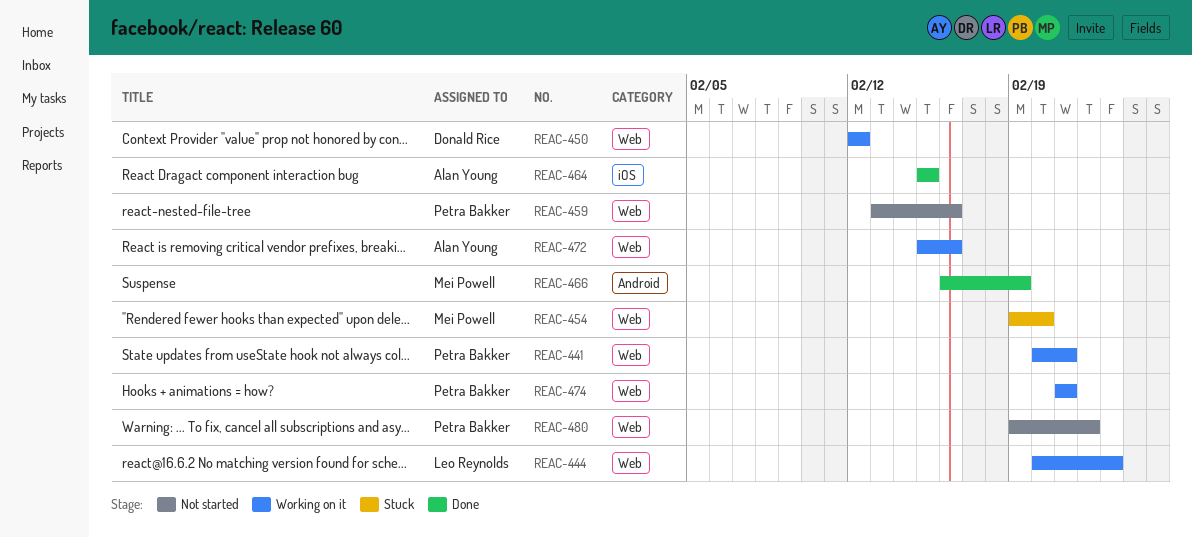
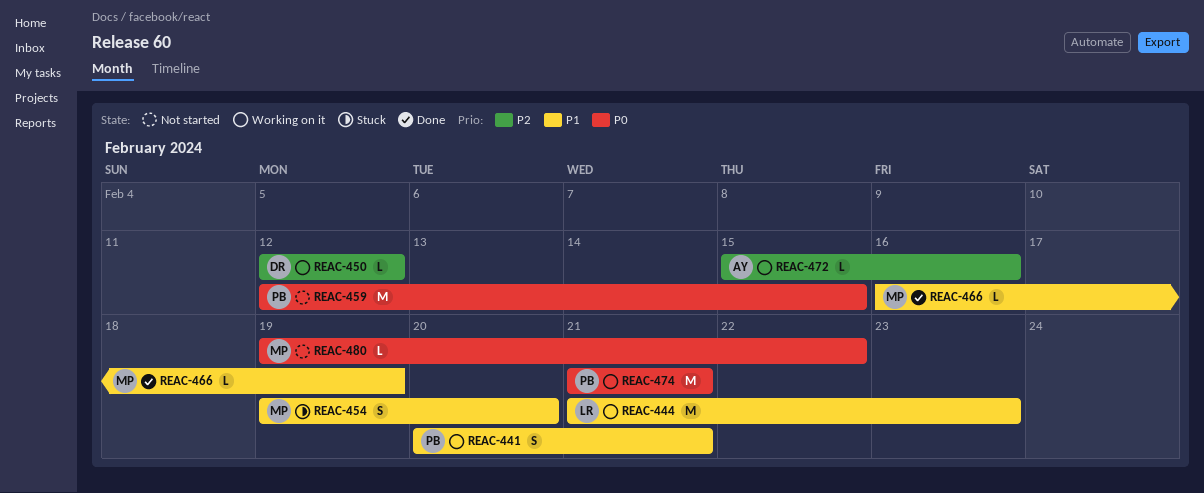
REAC-444, start: Feb 20 -> Feb 21
REAC-459, start: Feb 13 -> Feb 12
REAC-459, due: Feb 16 -> Feb 15
REAC-464: present -> none
REAC-480, owner: Petra Bakker -> Mei Powell

